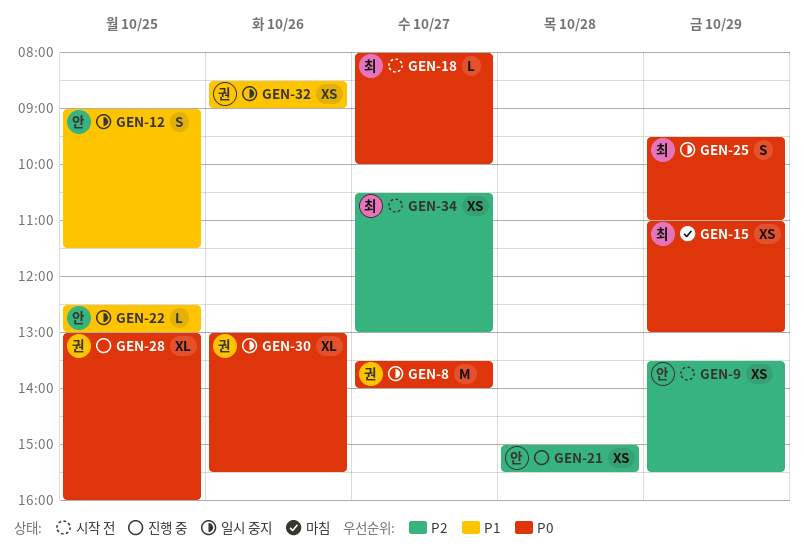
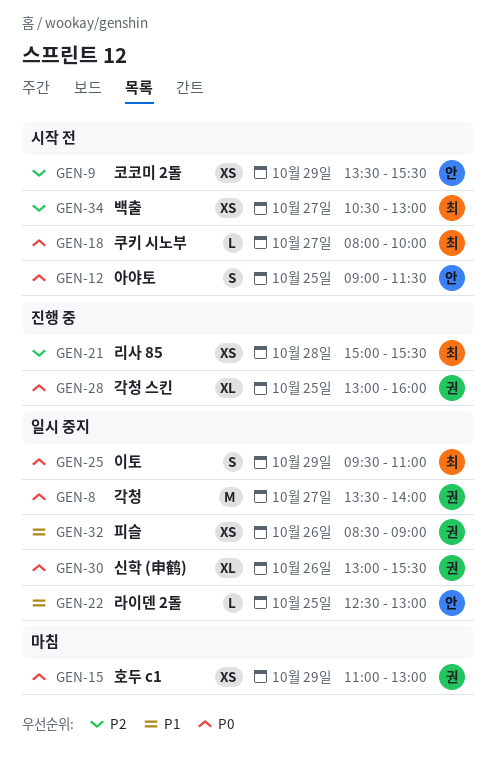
GEN-12, status: 일시 중지 -> 시작 전
GEN-12, priority: P1 -> P0
GEN-15, owner: 최 -> 권
GEN-21, owner: 안 -> 최

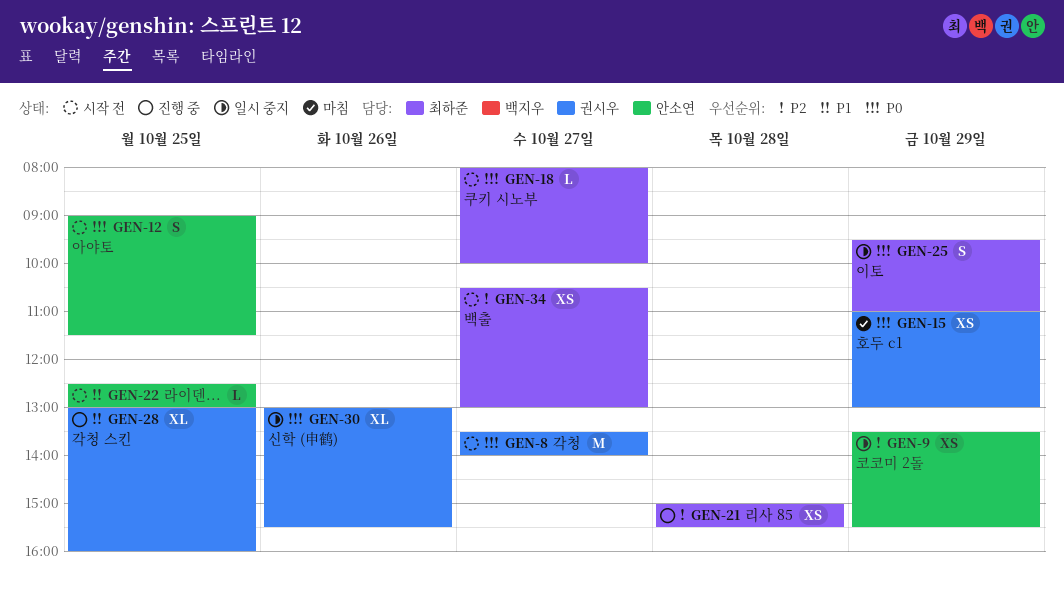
GEN-8, status: 일시 중지 -> 시작 전
GEN-9, status: 시작 전 -> 일시 중지
GEN-22, status: 일시 중지 -> 시작 전
GEN-28, priority: P0 -> P1
GEN-32: present -> none

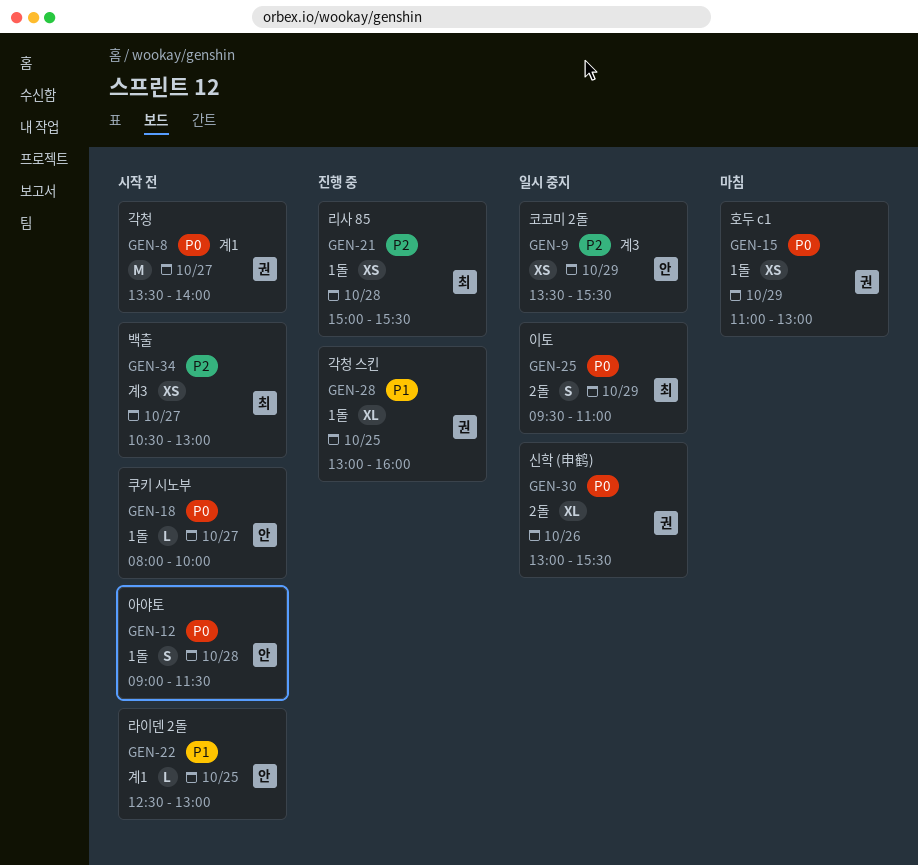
GEN-12, day: Oct 25 -> Oct 28
GEN-18, owner: 최하준 -> 안소연

